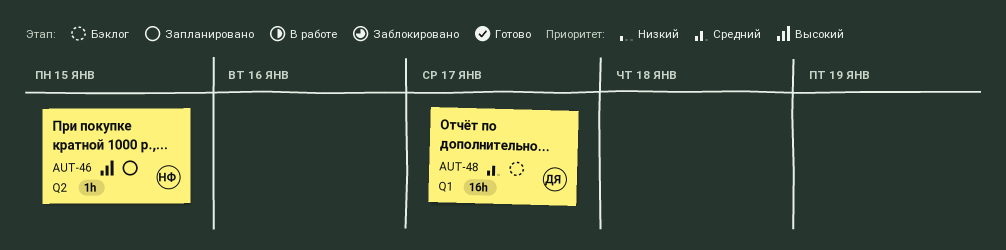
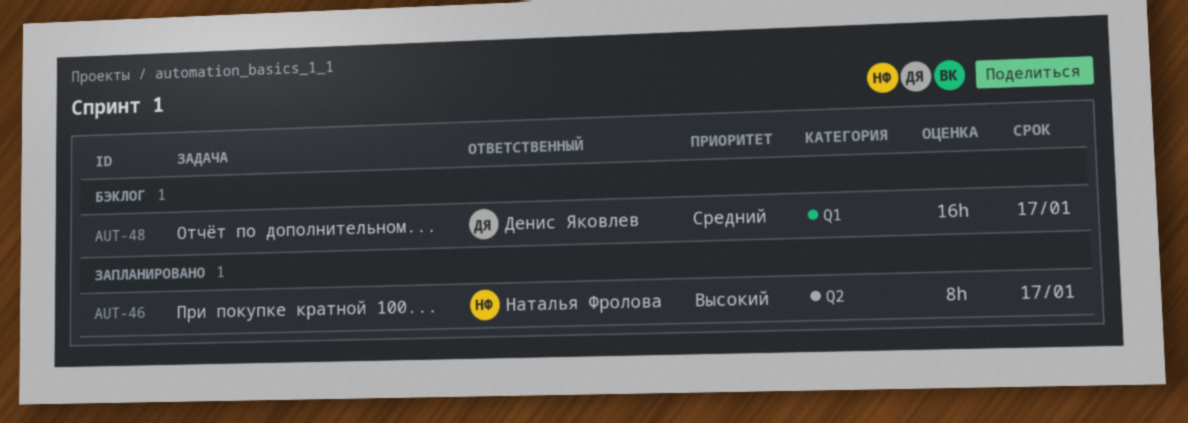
AUT-46, estimate: 1h -> 8h
AUT-46, due: Jan 15 -> Jan 17

